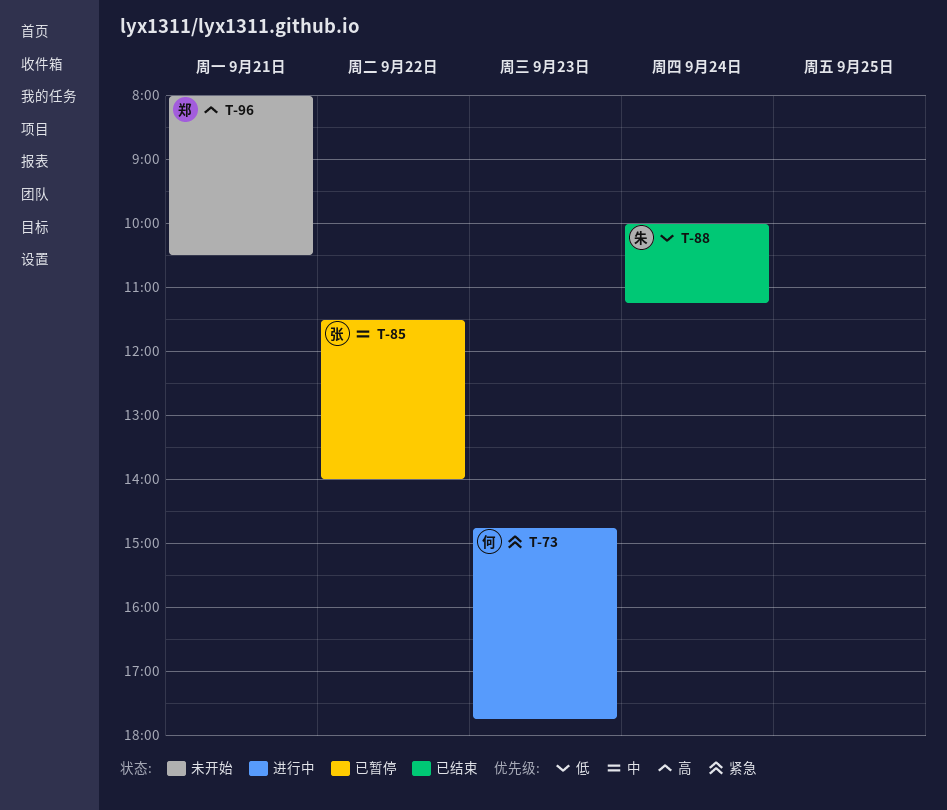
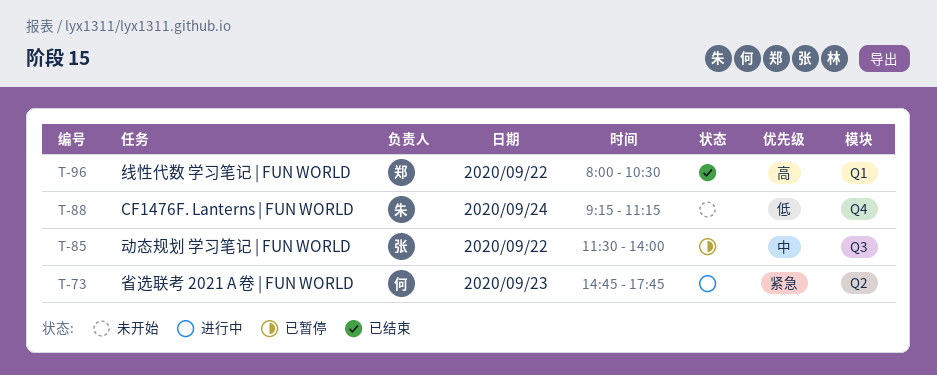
T-88, status: 已结束 -> 未开始
T-88, begins: 10:00 -> 09:15
T-96, status: 未开始 -> 已结束
T-96, day: Sep 21 -> Sep 22

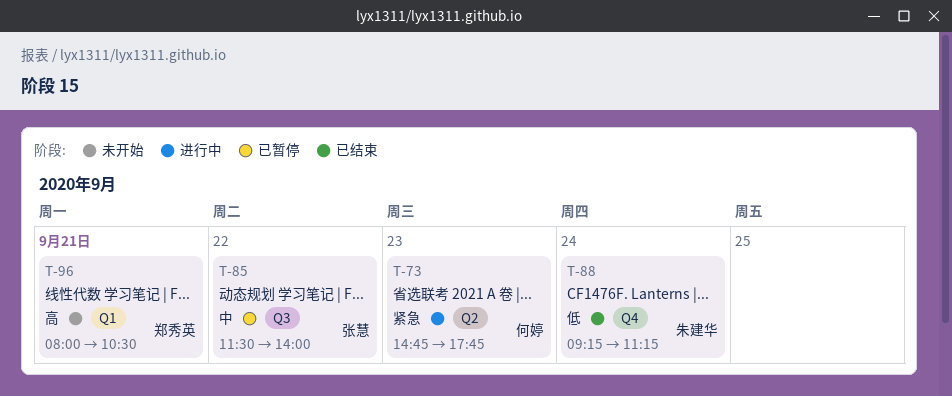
T-88, status: 未开始 -> 已结束
T-96, status: 已结束 -> 未开始
T-96, day: Sep 22 -> Sep 21

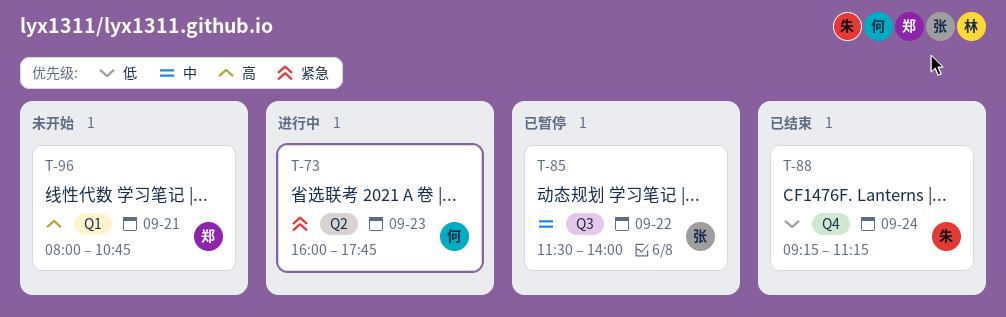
T-73, begins: 14:45 -> 16:00
T-96, ends: 10:30 -> 10:45

